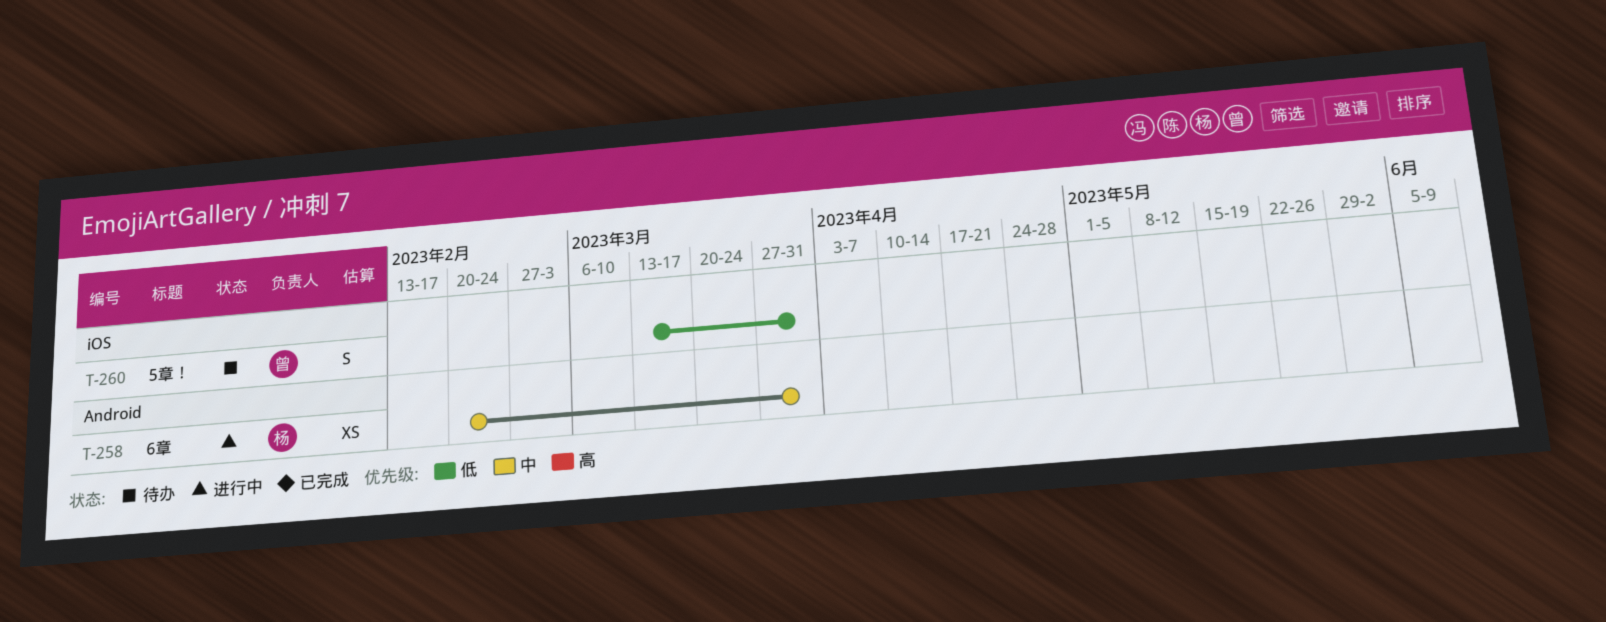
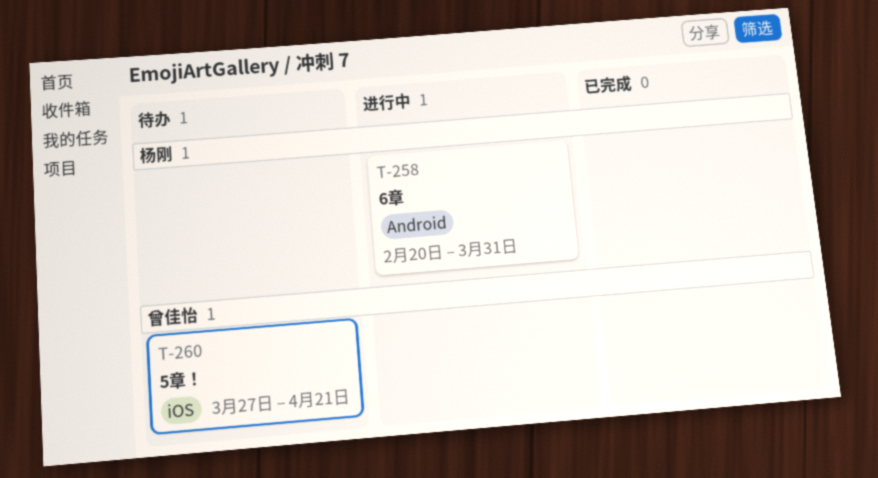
T-260, start: Mar 13 -> Mar 27
T-260, due: Mar 31 -> Apr 21

